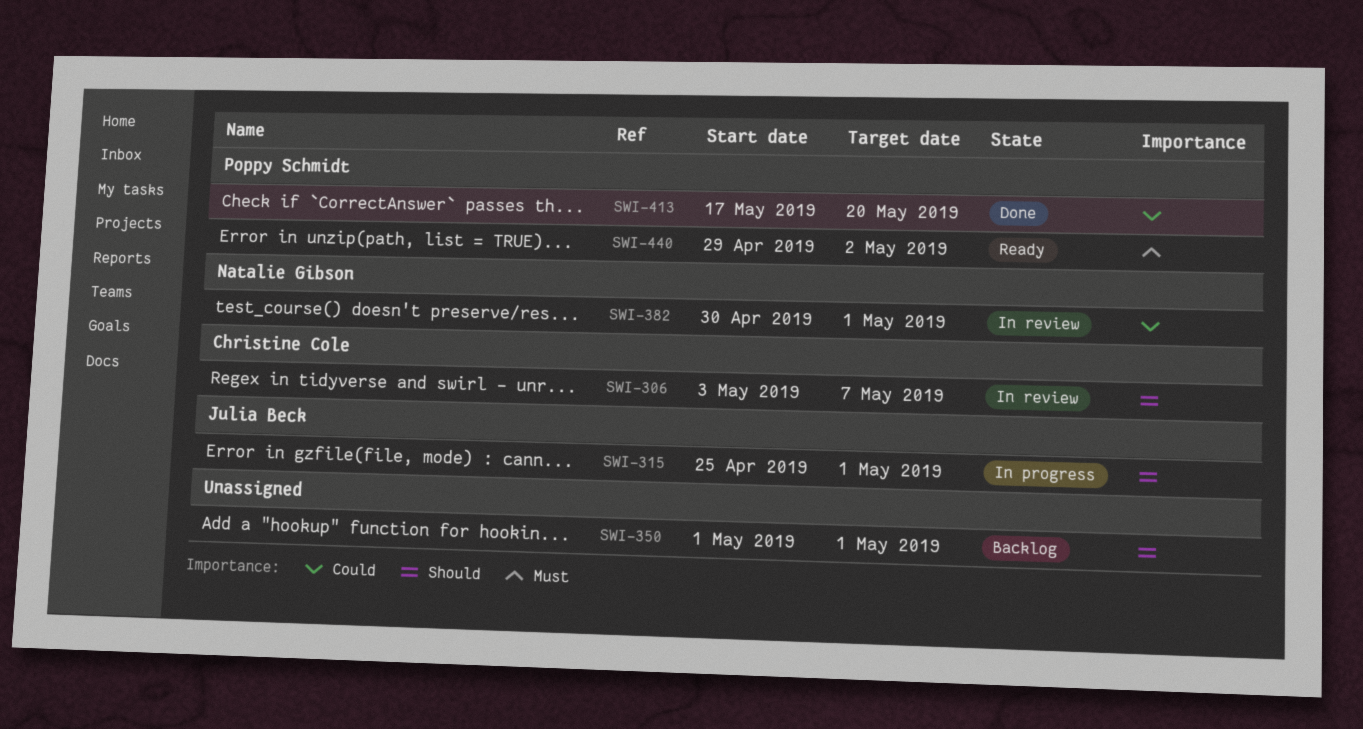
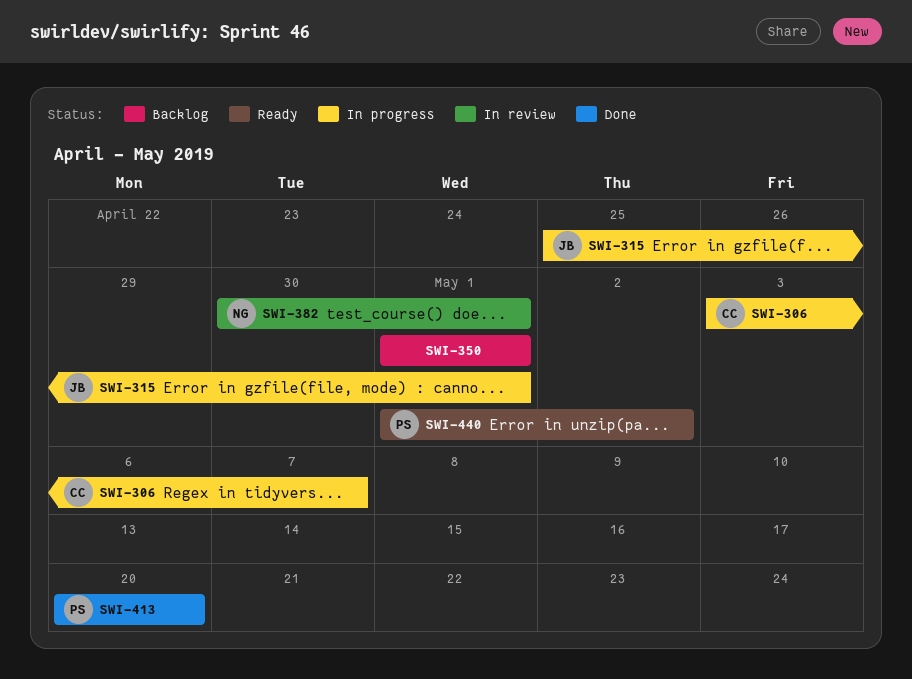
SWI-306, status: In review -> In progress
SWI-413, start: May 17 -> May 20
SWI-440, start: Apr 29 -> May 1

